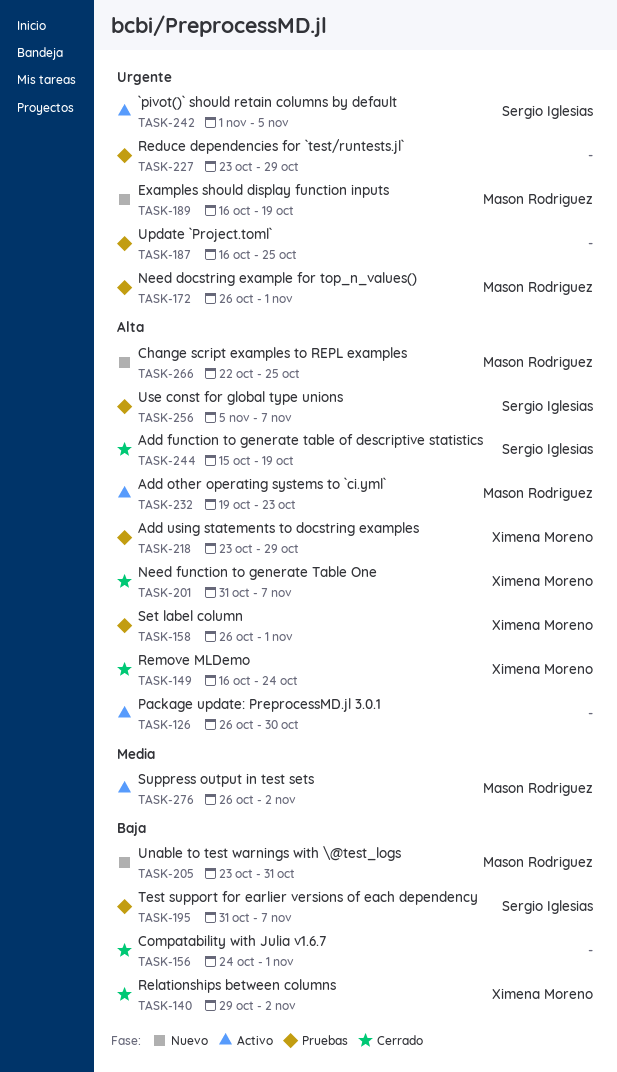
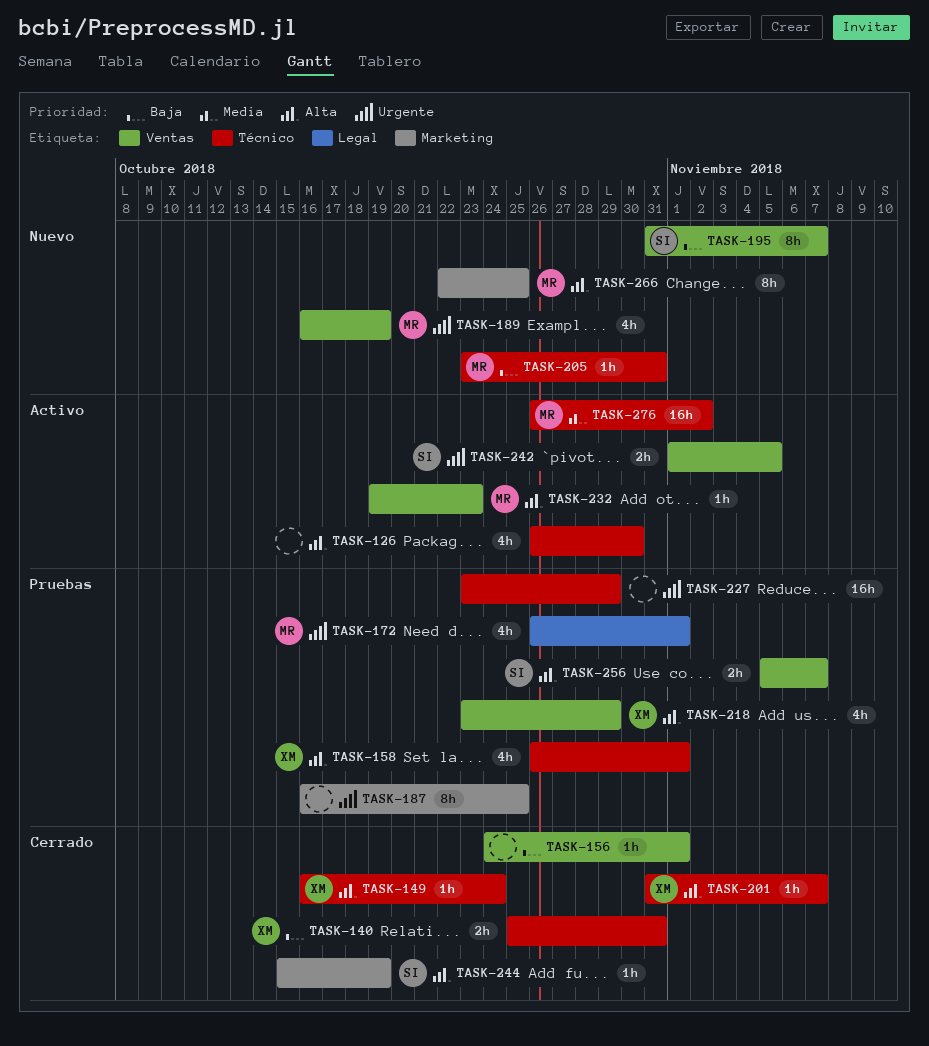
TASK-140, start: Oct 29 -> Oct 25
TASK-140, due: Nov 2 -> Oct 31
TASK-195, status: Pruebas -> Nuevo

